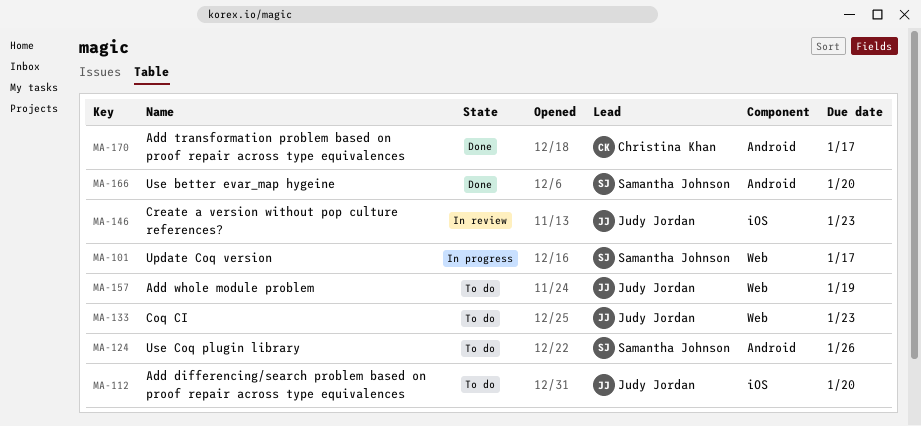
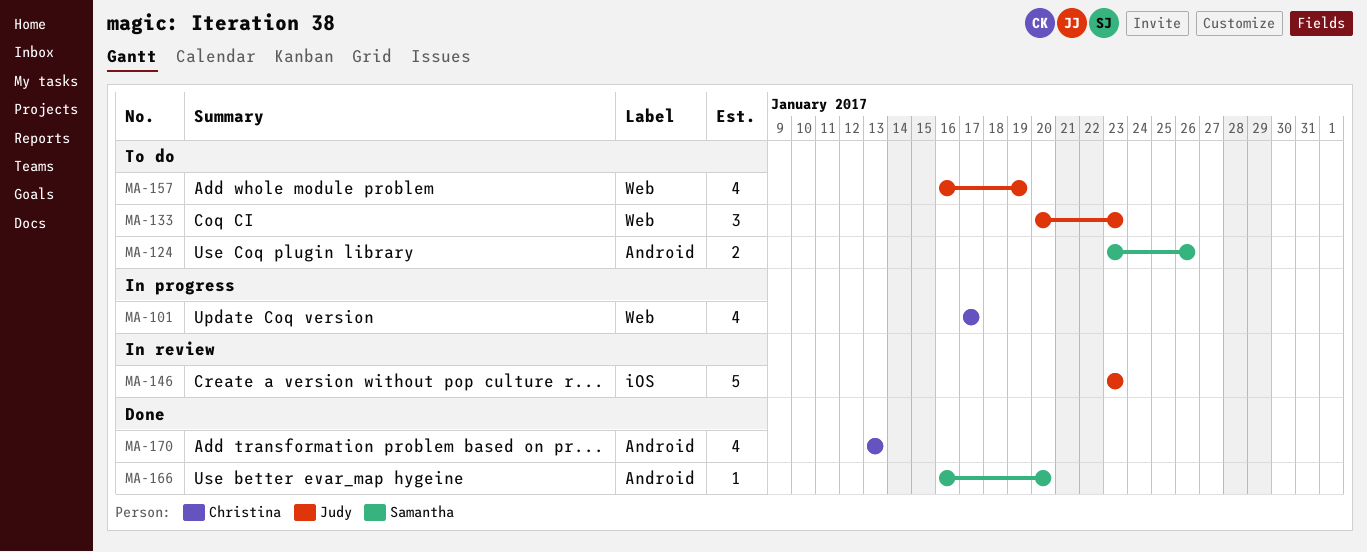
MA-101, owner: Samantha Johnson -> Christina Khan
MA-112: present -> none
MA-170, due: Jan 17 -> Jan 13

